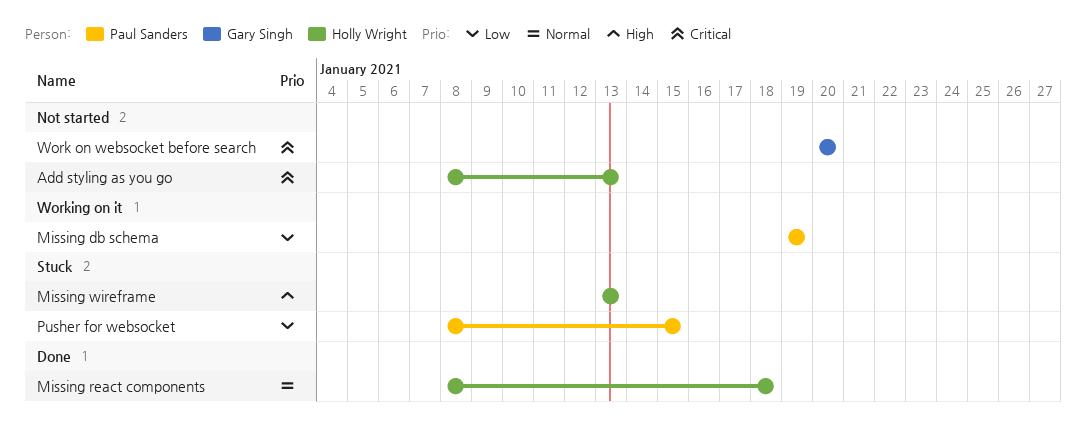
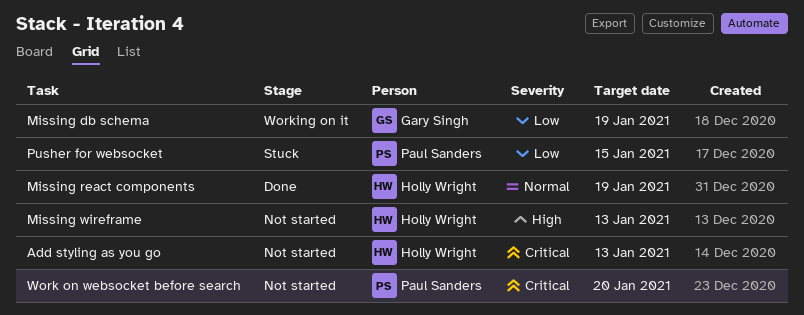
Missing db schema, owner: Paul Sanders -> Gary Singh
Missing react components, due: Jan 18 -> Jan 19
Missing wireframe, status: Stuck -> Not started
Work on websocket before search, owner: Gary Singh -> Paul Sanders

